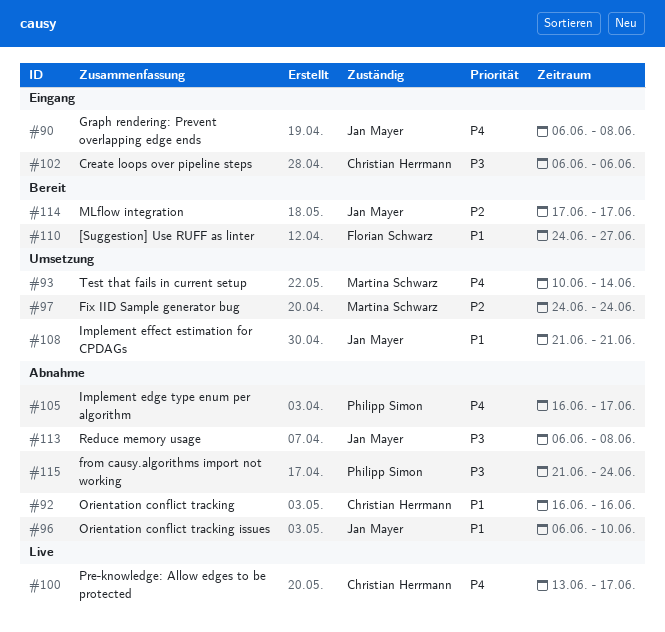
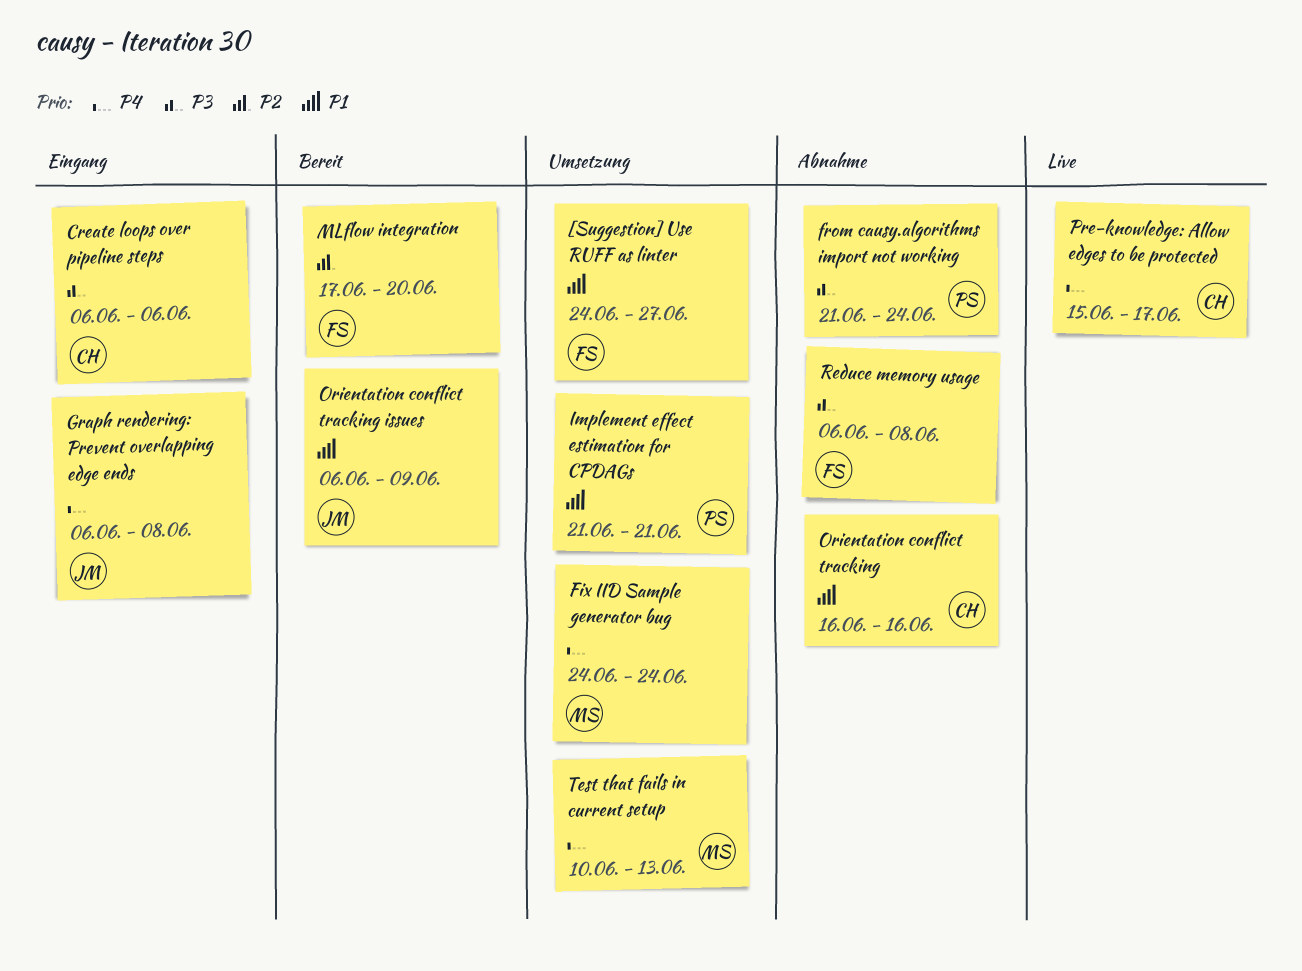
[Suggestion] Use RUFF as linter, status: Bereit -> Umsetzung
Fix IID Sample generator bug, priority: P2 -> P4
Implement edge type enum per algorithm: present -> none
Implement effect estimation for CPDAGs, owner: Jan Mayer -> Philipp Simon
MLflow integration, owner: Jan Mayer -> Florian Schwarz
MLflow integration, due: Jun 17 -> Jun 20
Orientation conflict tracking issues, status: Abnahme -> Bereit
Orientation conflict tracking issues, due: Jun 10 -> Jun 9
Pre-knowledge: Allow edges to be protected, start: Jun 13 -> Jun 15
Reduce memory usage, owner: Jan Mayer -> Florian Schwarz
Test that fails in current setup, due: Jun 14 -> Jun 13

